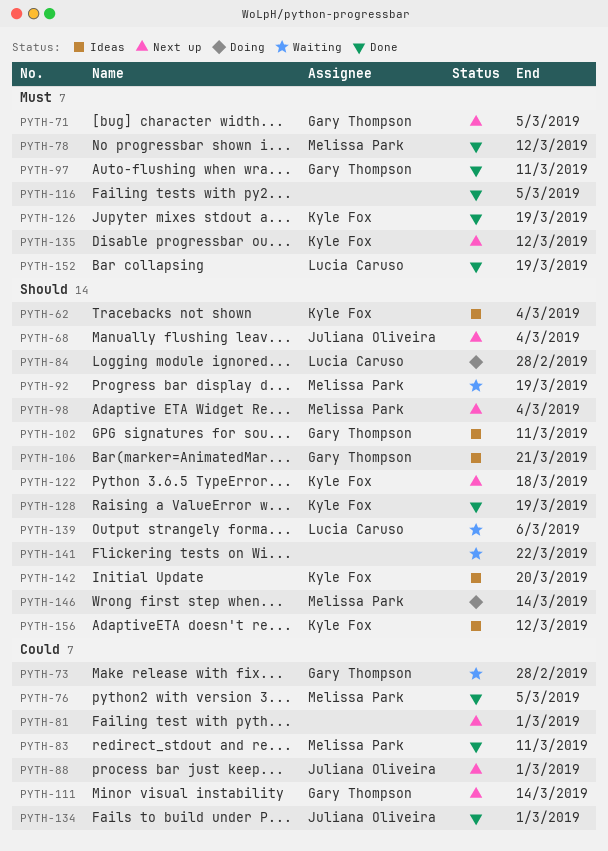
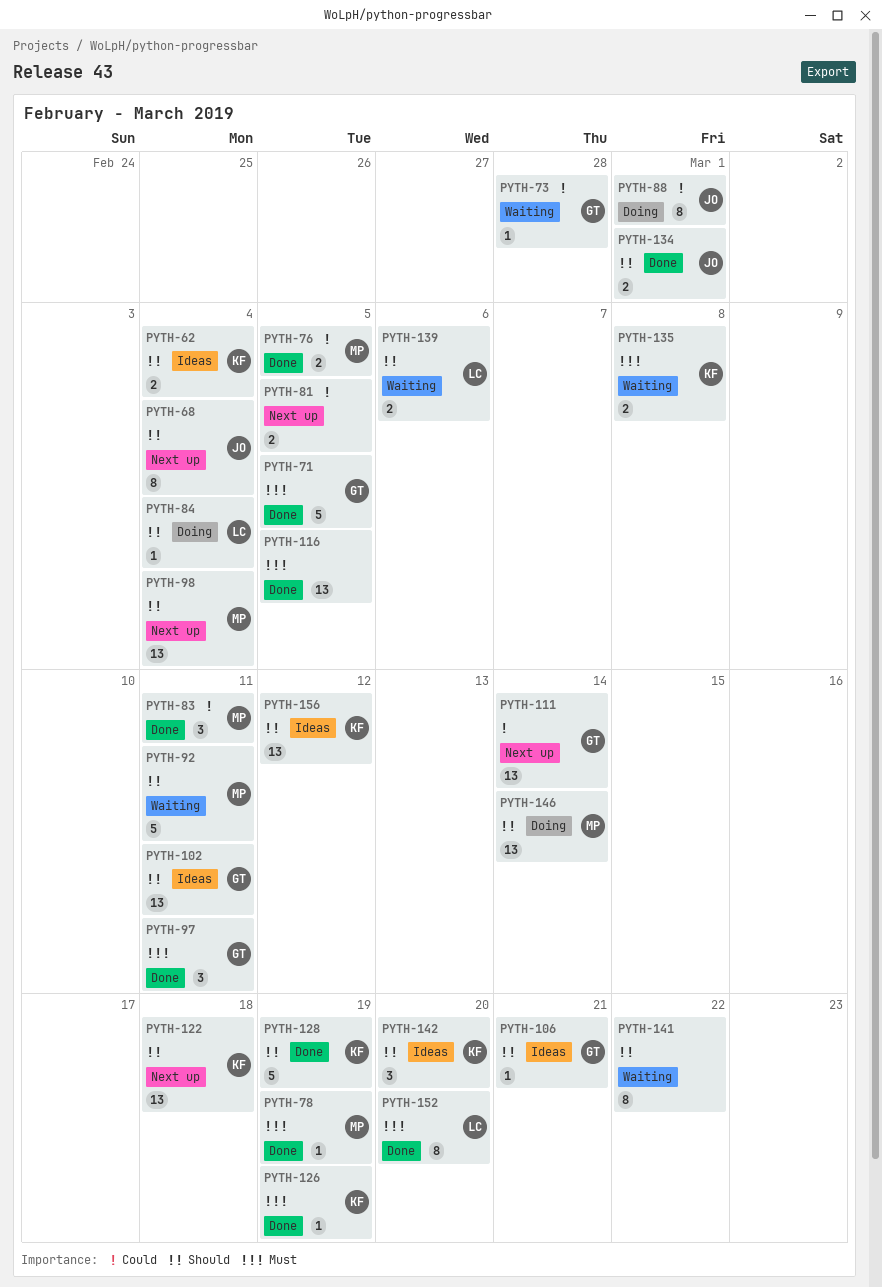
PYTH-71, status: Next up -> Done
PYTH-78, due: Mar 12 -> Mar 19
PYTH-81, due: Mar 1 -> Mar 5
PYTH-84, due: Feb 28 -> Mar 4
PYTH-88, status: Next up -> Doing
PYTH-92, due: Mar 19 -> Mar 11
PYTH-134, priority: Could -> Should
PYTH-135, status: Next up -> Waiting
PYTH-135, due: Mar 12 -> Mar 8
PYTH-152, due: Mar 19 -> Mar 20

